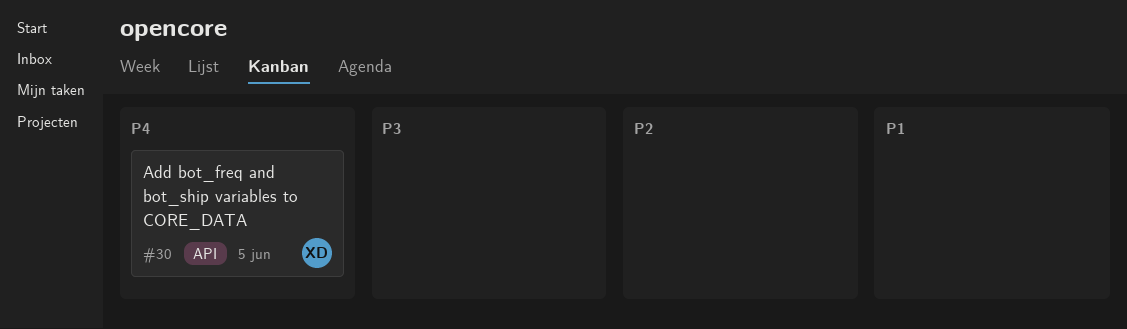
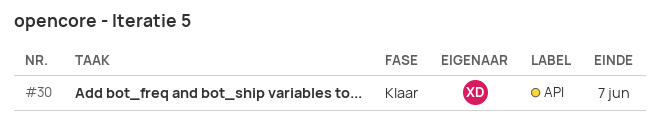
#30, due: Jun 5 -> Jun 7

